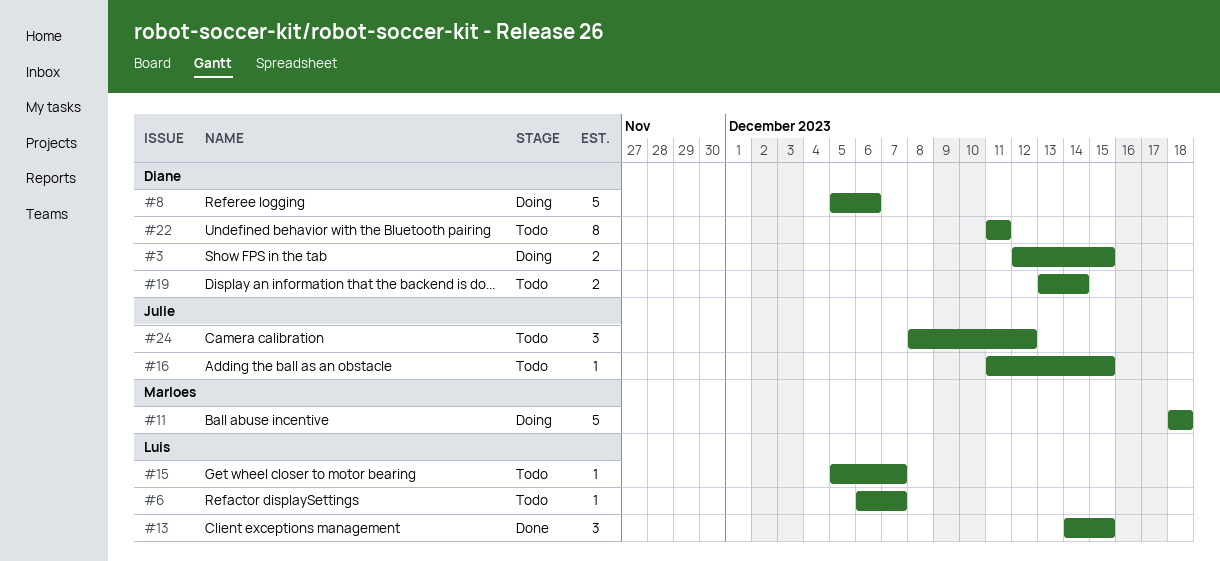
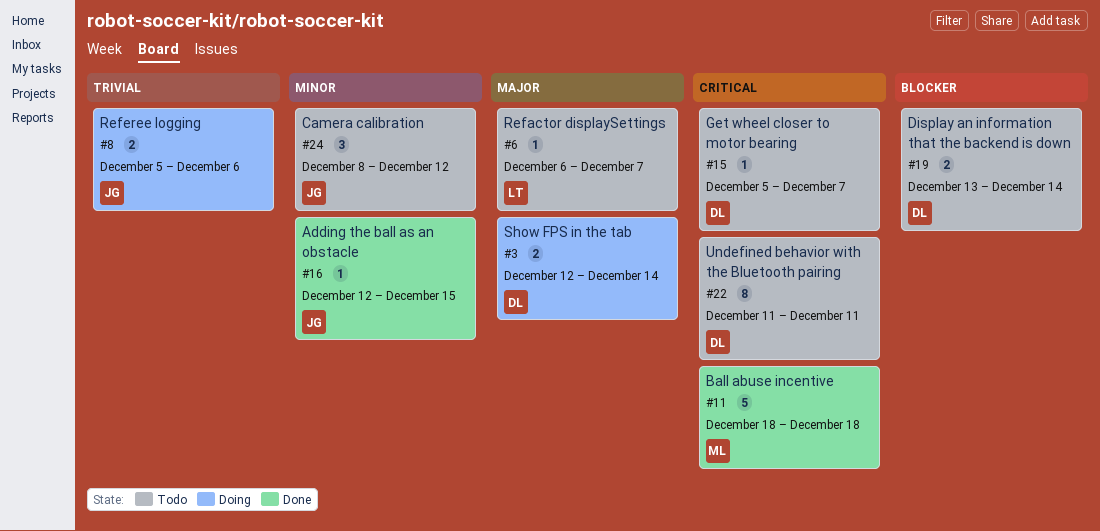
#3, due: Dec 15 -> Dec 14
#8, owner: Diane -> Julie
#8, estimate: 5 -> 2
#11, status: Doing -> Done
#13: present -> none
#15, owner: Luis -> Diane
#16, status: Todo -> Done
#16, start: Dec 11 -> Dec 12

